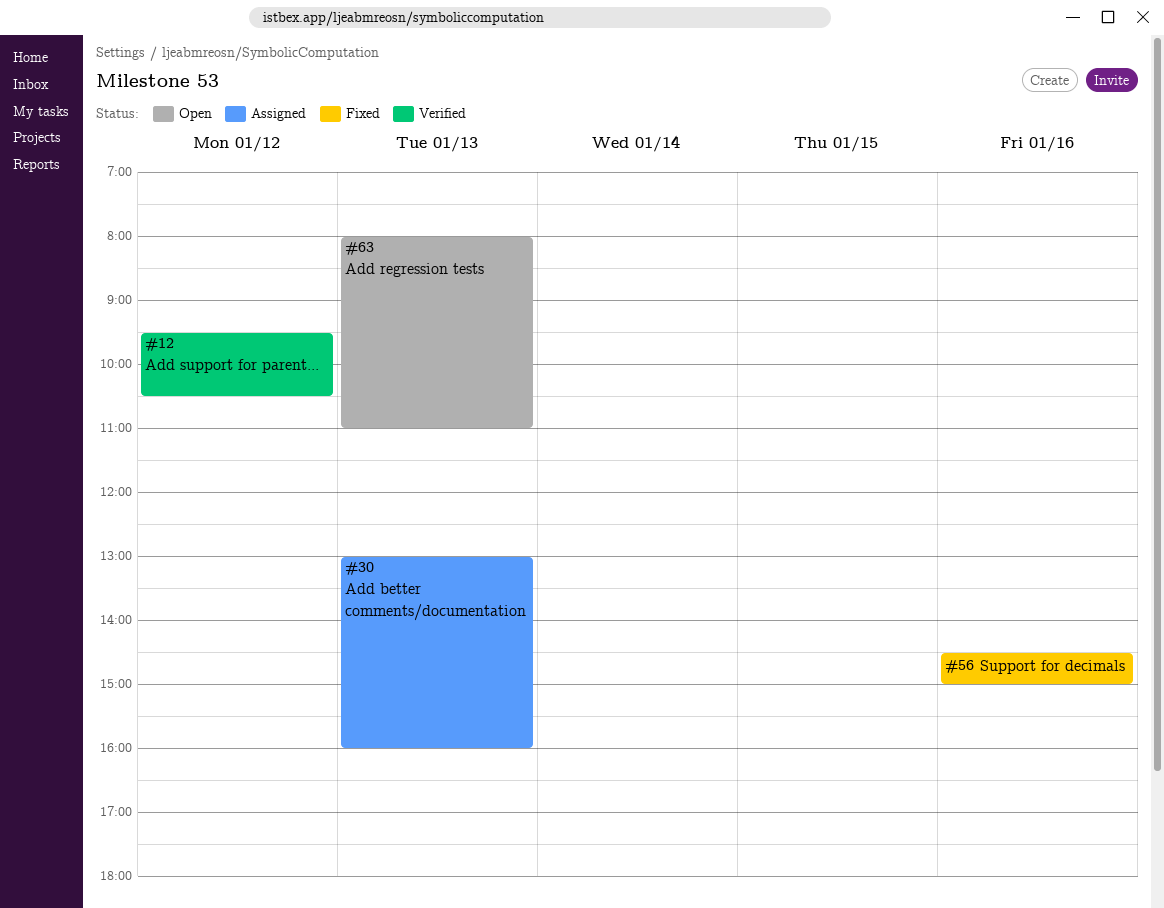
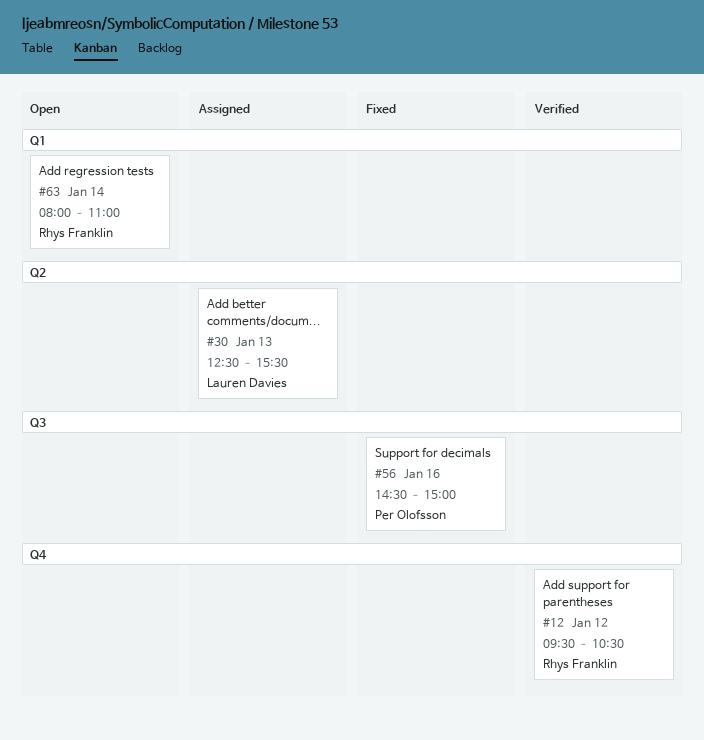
#30, begins: 13:00 -> 12:30
#30, ends: 16:00 -> 15:30
#63, day: Jan 13 -> Jan 14

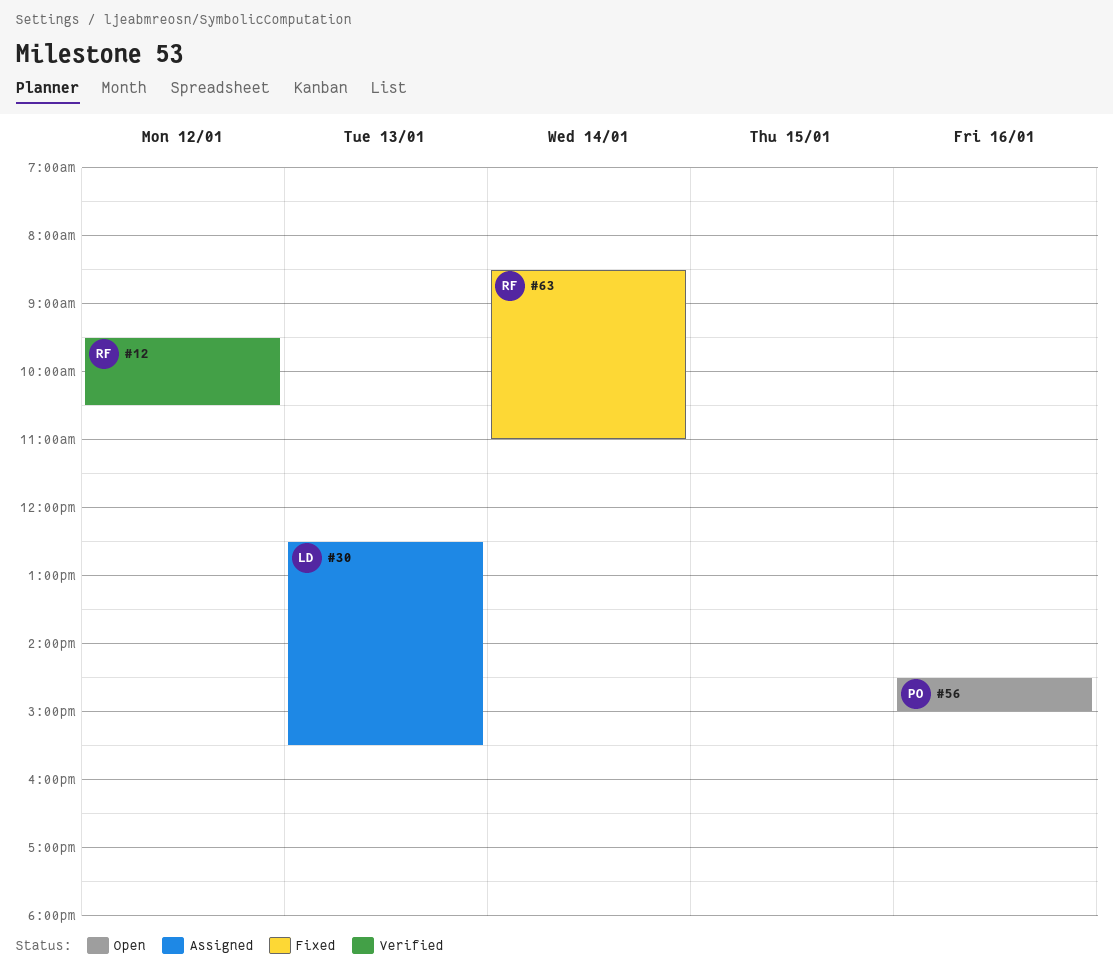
#56, status: Fixed -> Open
#63, status: Open -> Fixed
#63, begins: 08:00 -> 08:30

